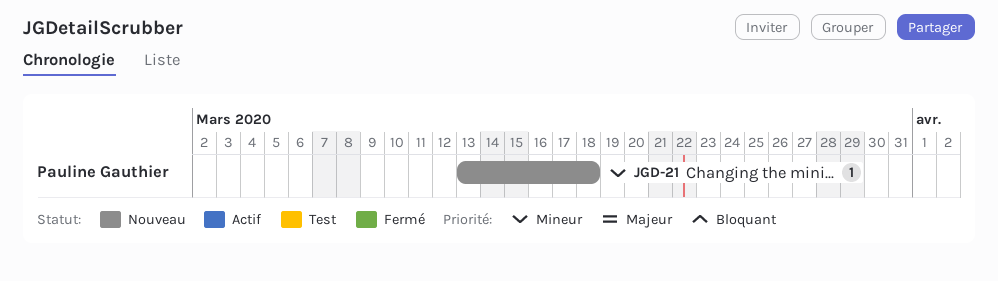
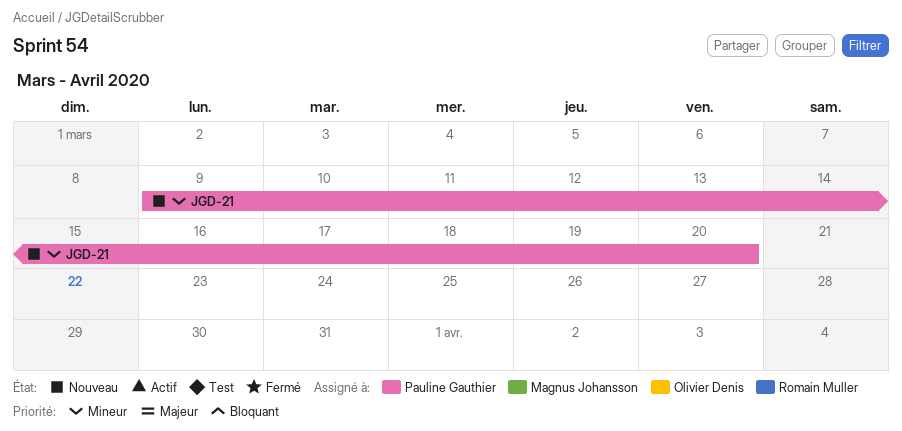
JGD-21, start: Mar 13 -> Mar 9
JGD-21, due: Mar 18 -> Mar 20

